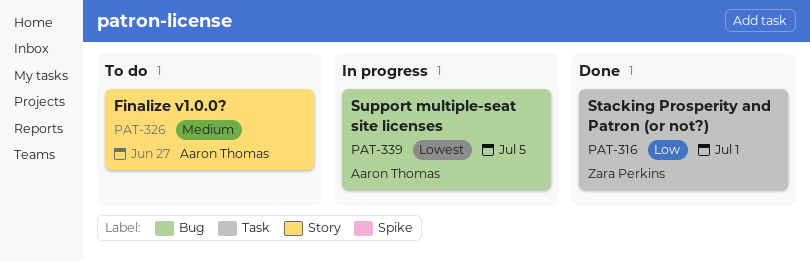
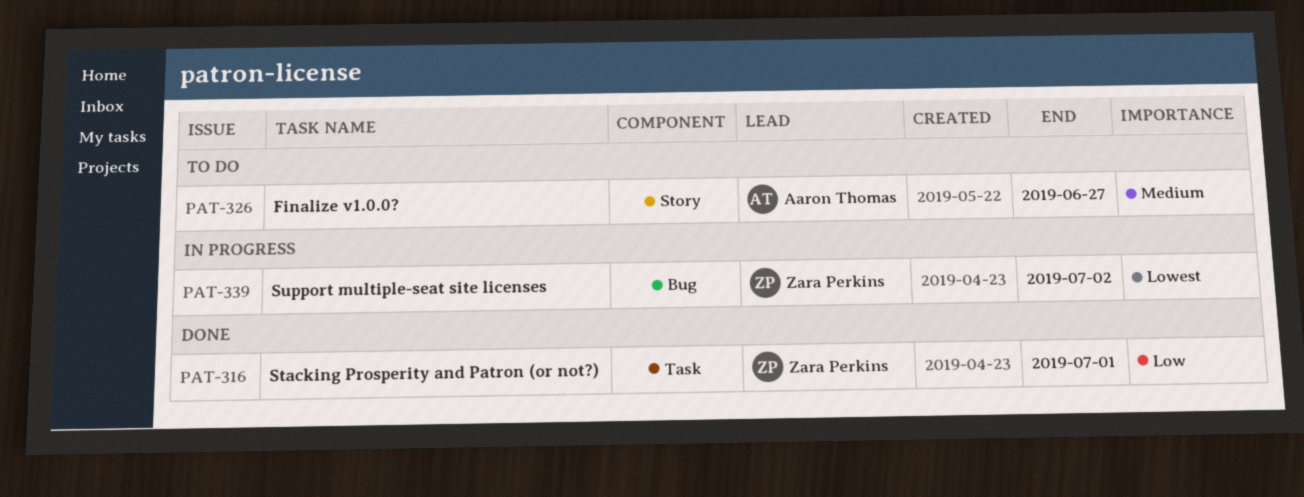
PAT-339, owner: Aaron Thomas -> Zara Perkins
PAT-339, due: Jul 5 -> Jul 2

